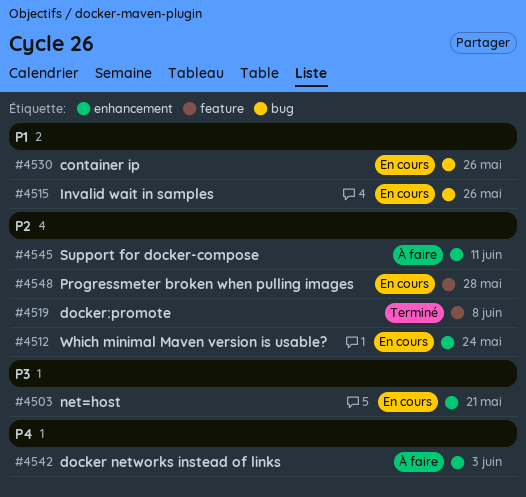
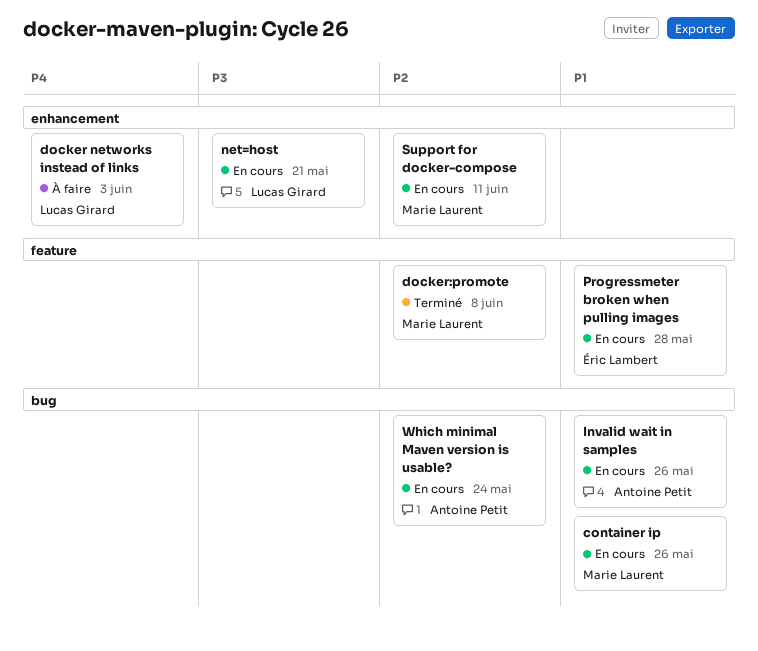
Progressmeter broken when pulling images, priority: P2 -> P1
Support for docker-compose, status: À faire -> En cours
Which minimal Maven version is usable?, label: enhancement -> bug

